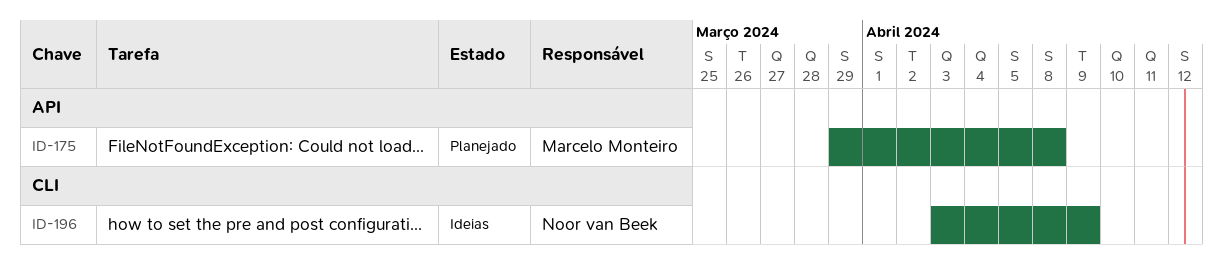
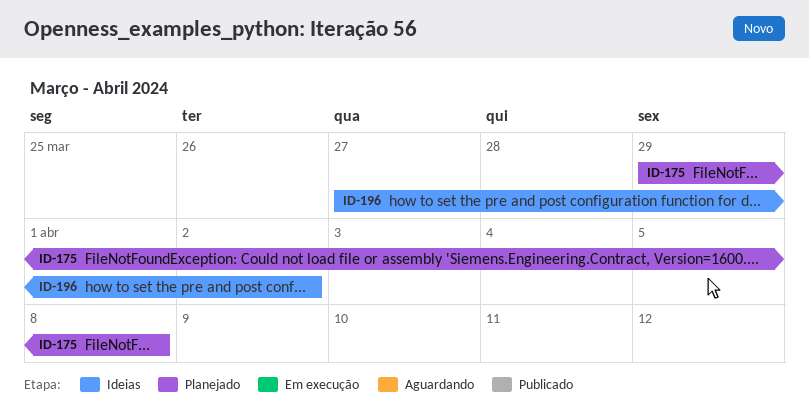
ID-196, start: Apr 3 -> Mar 27
ID-196, due: Apr 9 -> Apr 2

